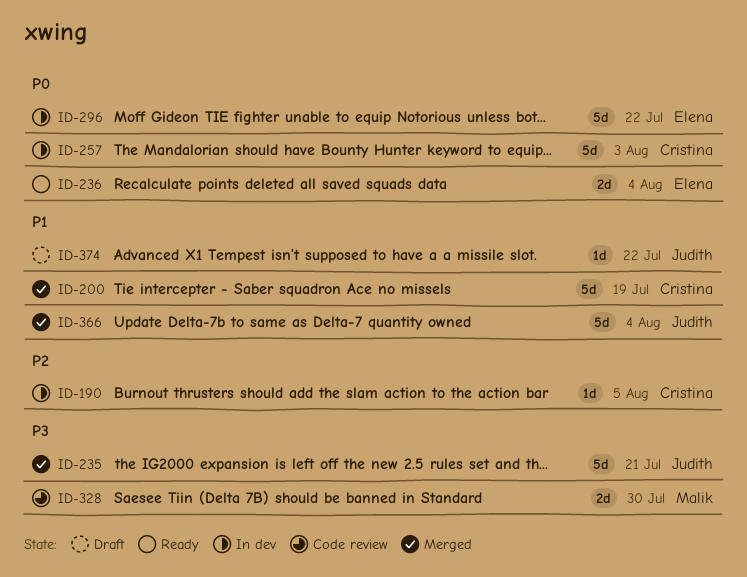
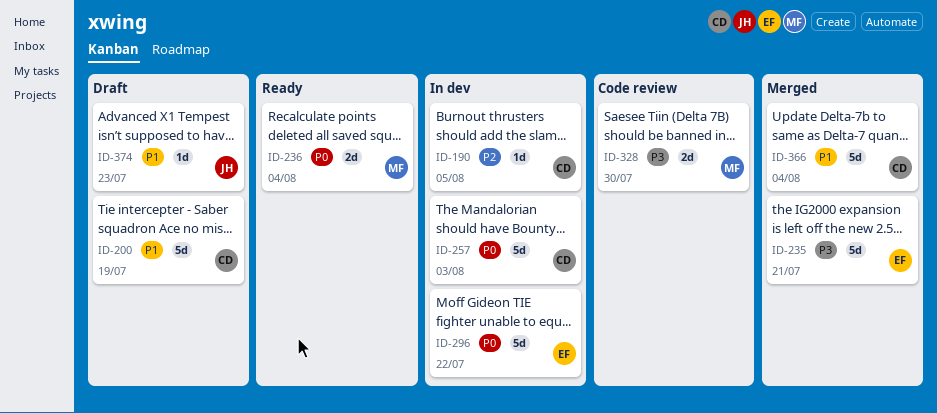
ID-200, status: Merged -> Draft
ID-235, owner: Judith -> Elena
ID-236, owner: Elena -> Malik
ID-366, owner: Judith -> Cristina
ID-374, due: Jul 22 -> Jul 23

